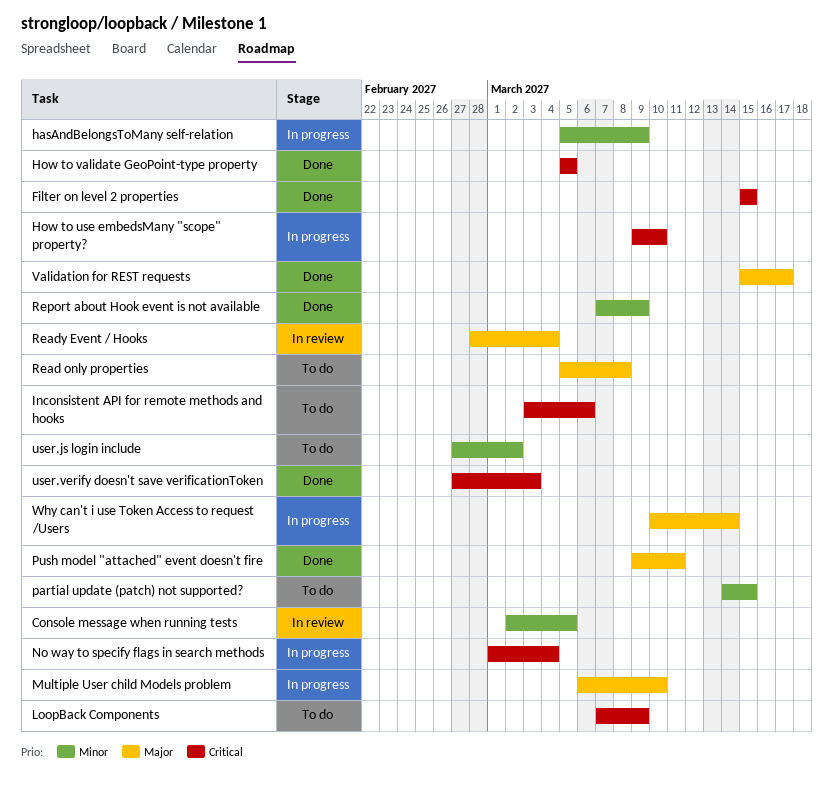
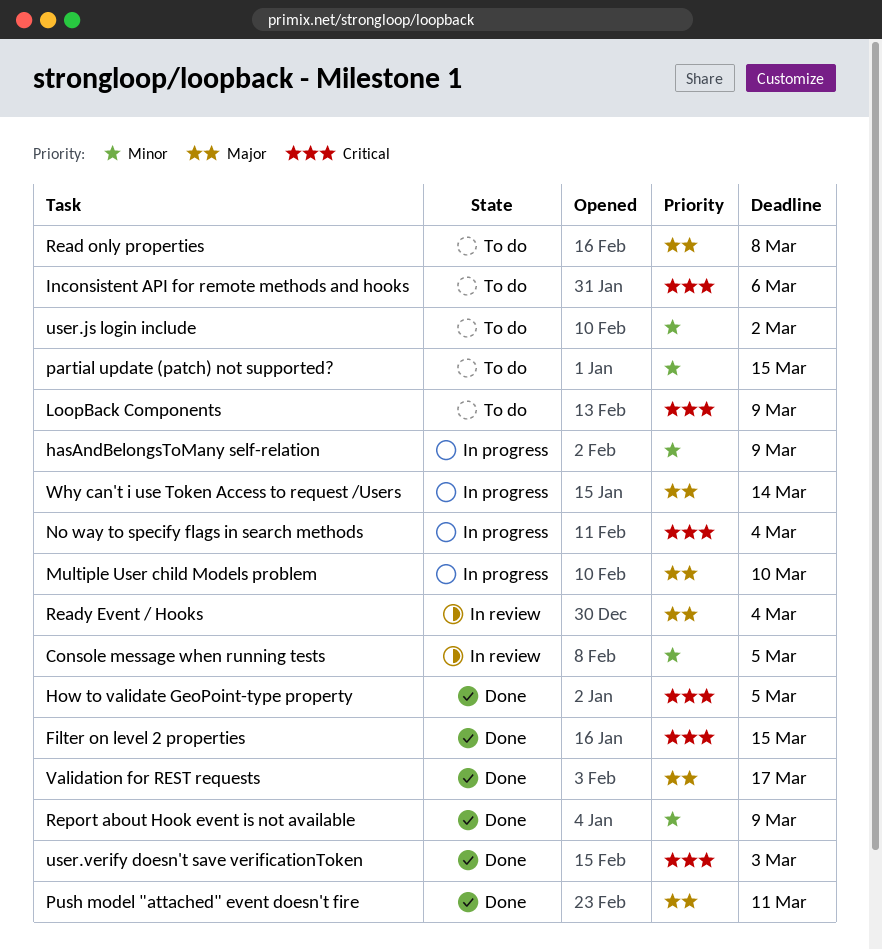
How to use embedsMany "scope" property?: present -> none

